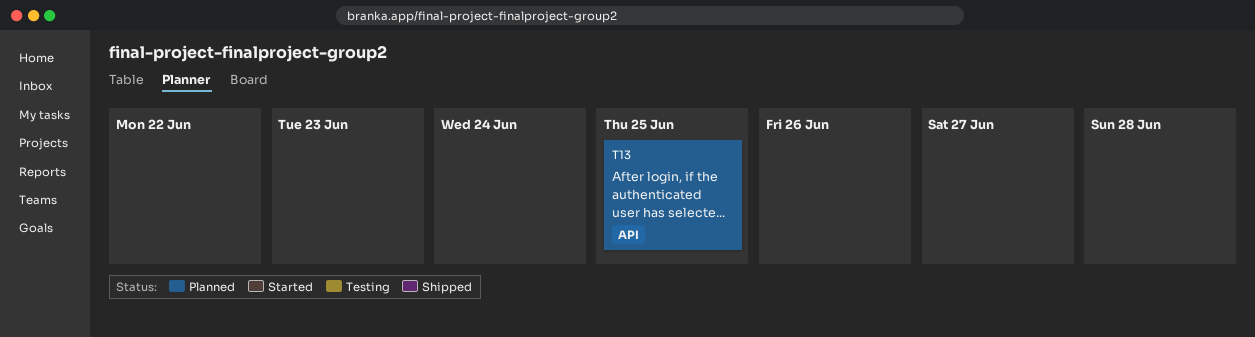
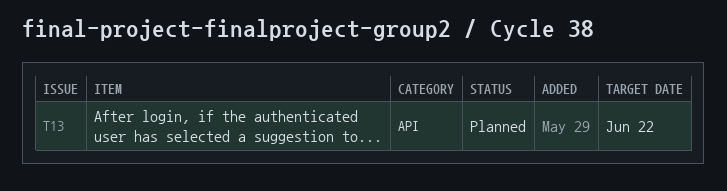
T13, due: Jun 25 -> Jun 22

